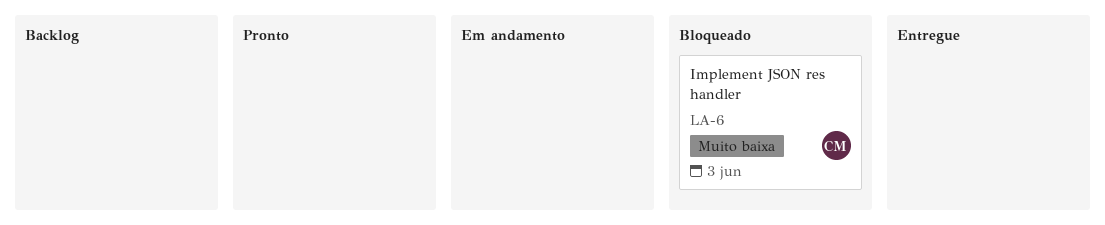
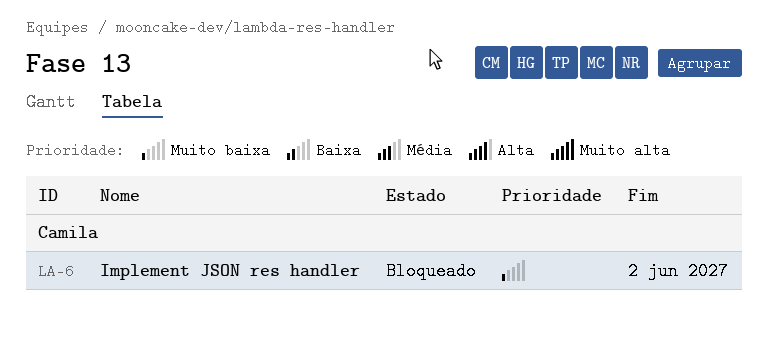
LA-6, due: Jun 3 -> Jun 2

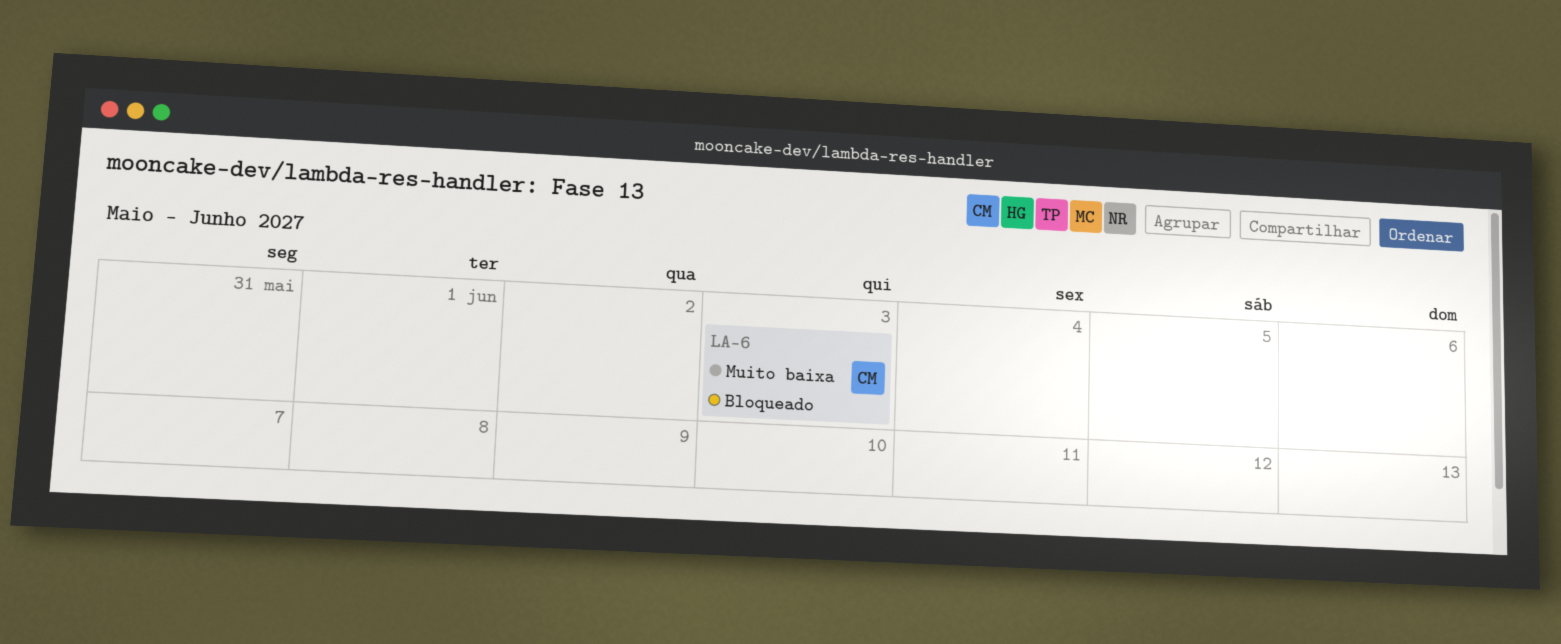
LA-6, due: Jun 2 -> Jun 3

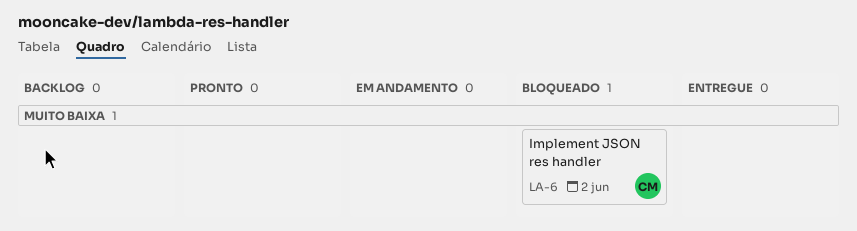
LA-6, due: Jun 3 -> Jun 2

